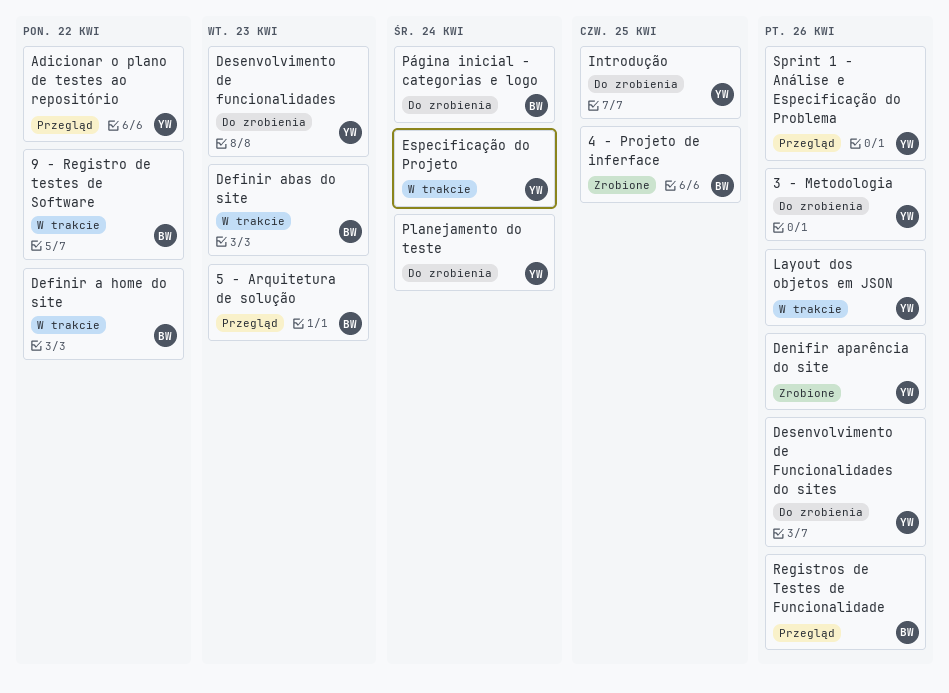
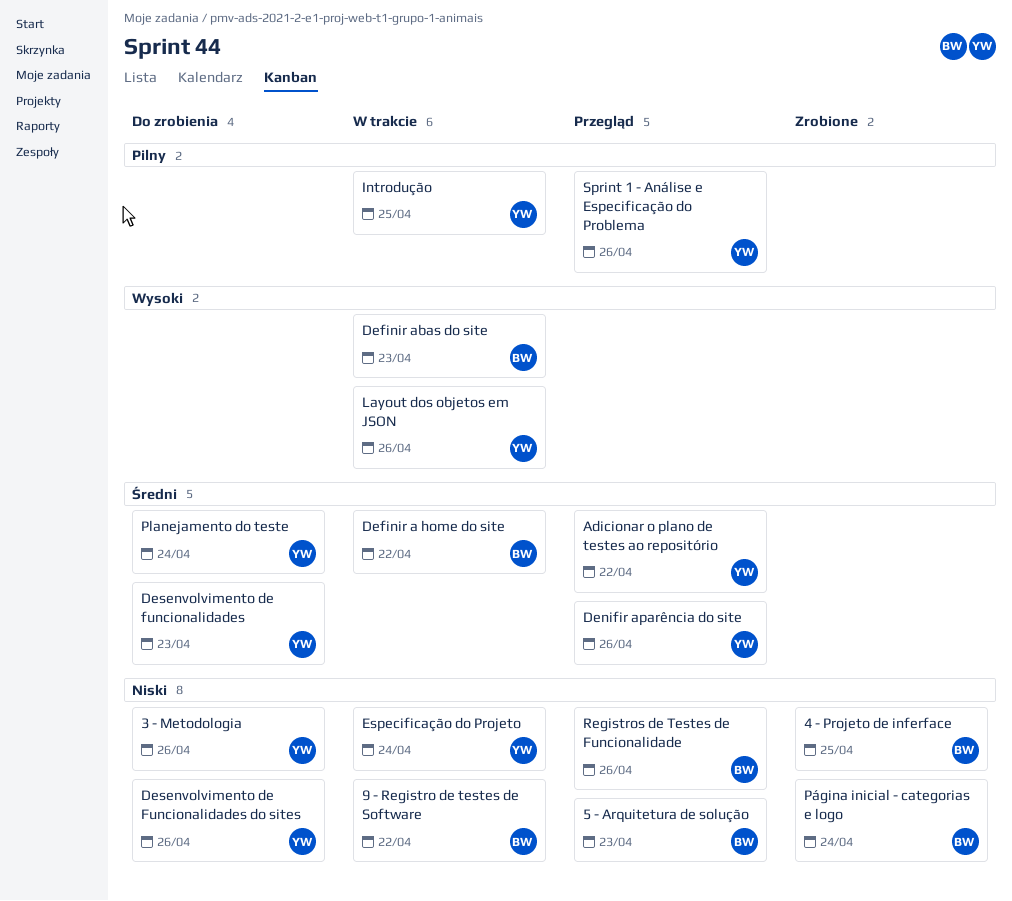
Denifir aparência do site, status: Zrobione -> Przegląd
Introdução, status: Do zrobienia -> W trakcie
Página inicial - categorias e logo, status: Do zrobienia -> Zrobione

